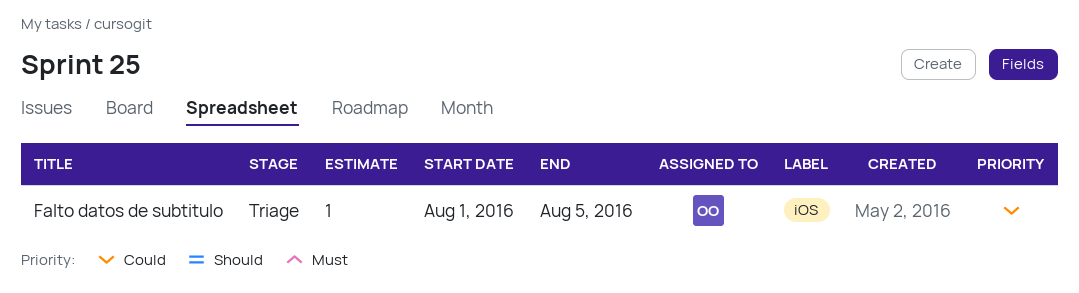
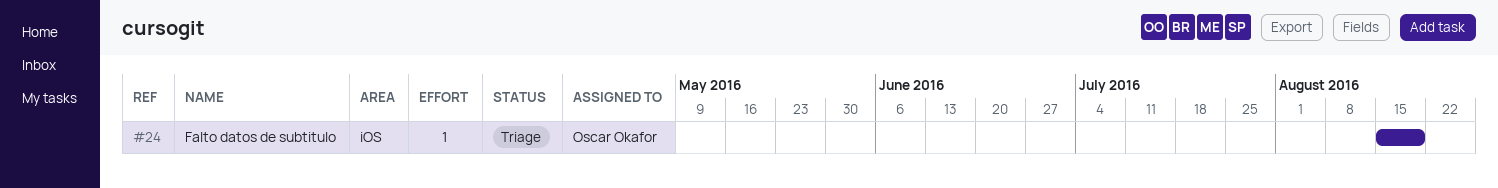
Falto datos de subtitulo, start: Aug 1 -> Aug 15
Falto datos de subtitulo, due: Aug 5 -> Aug 19

